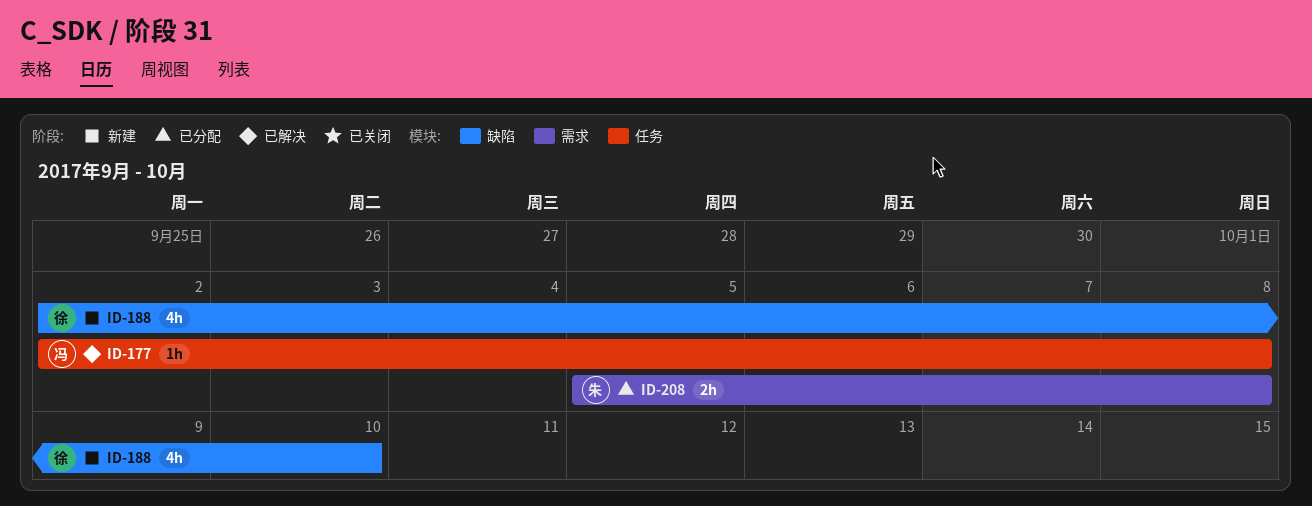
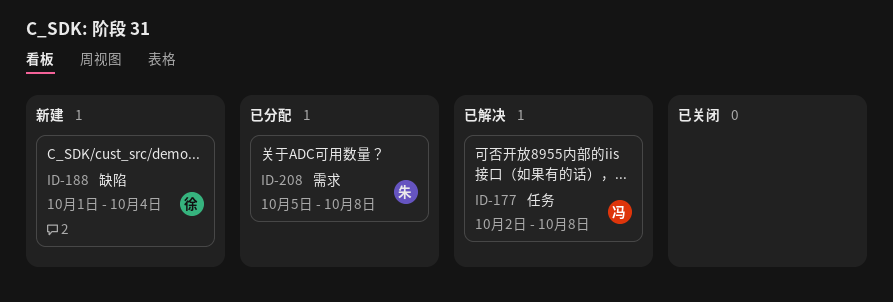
ID-188, start: Oct 2 -> Oct 1
ID-188, due: Oct 10 -> Oct 4

